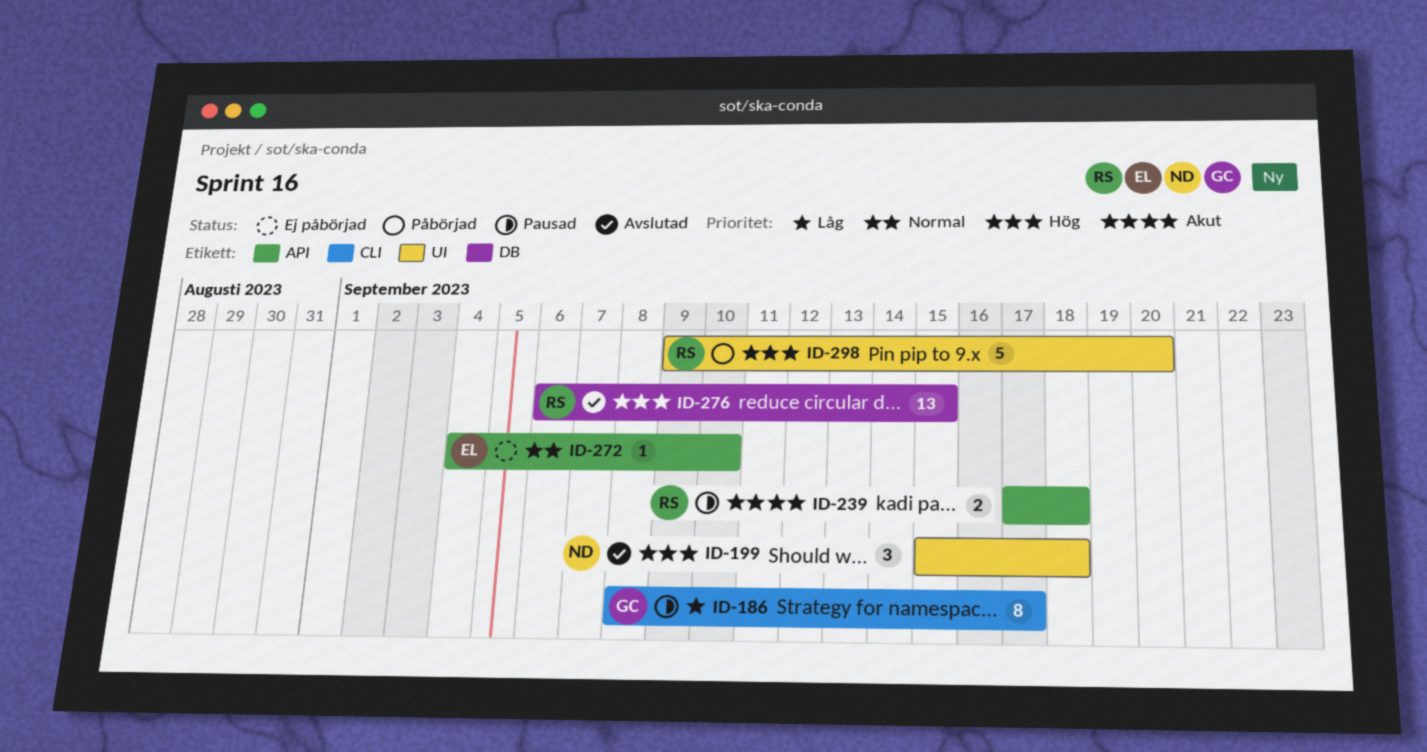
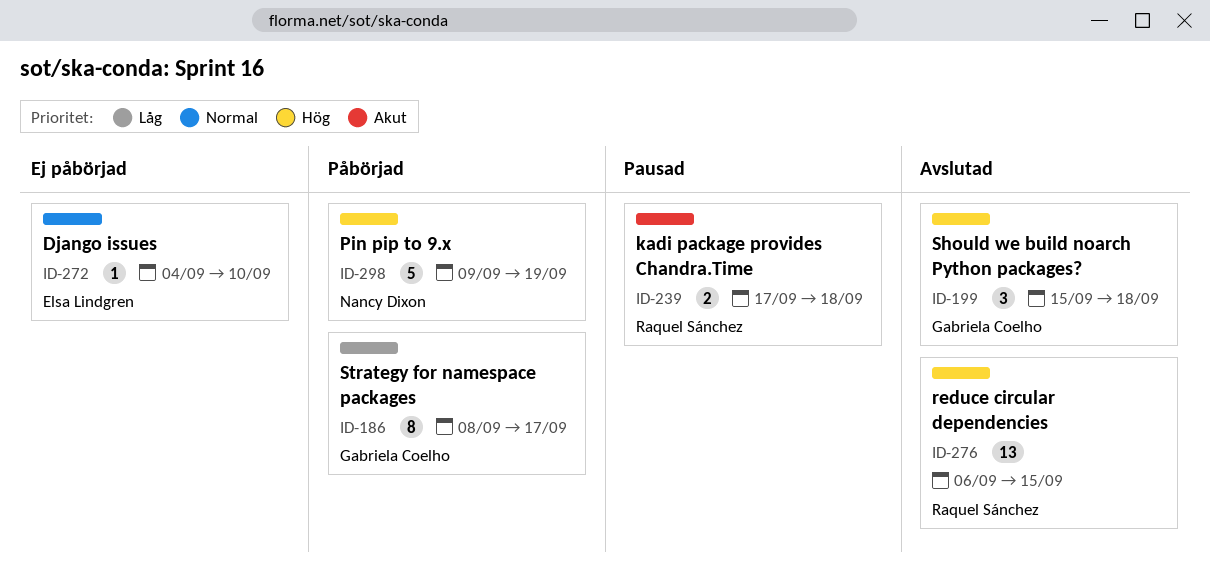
ID-186, status: Pausad -> Påbörjad
ID-199, owner: Nancy Dixon -> Gabriela Coelho
ID-298, owner: Raquel Sánchez -> Nancy Dixon
ID-298, due: Sep 20 -> Sep 19

